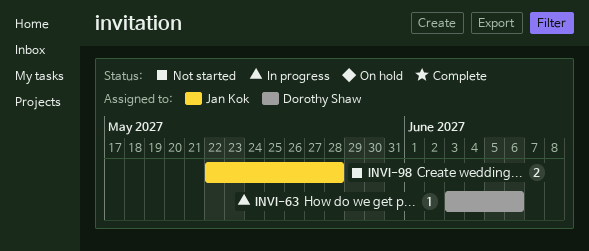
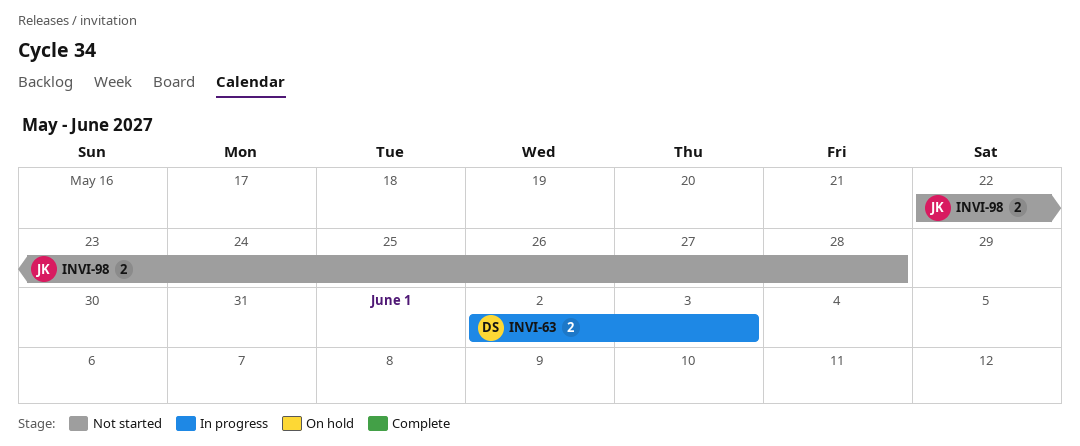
INVI-63, estimate: 1 -> 2
INVI-63, start: Jun 3 -> Jun 2
INVI-63, due: Jun 6 -> Jun 3

